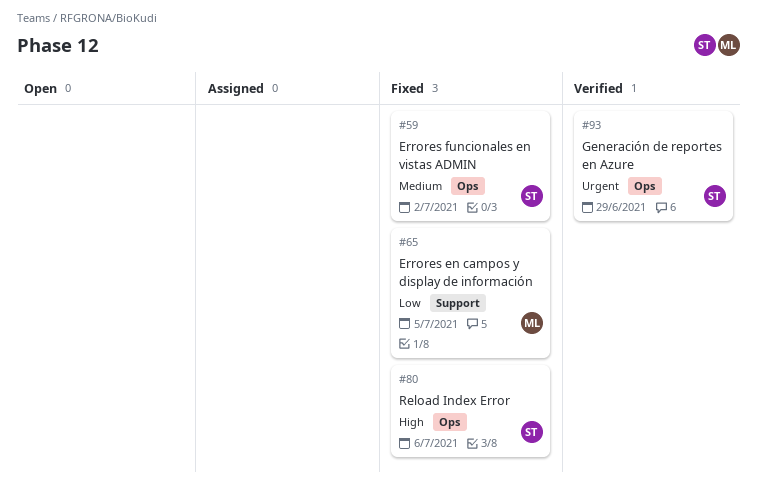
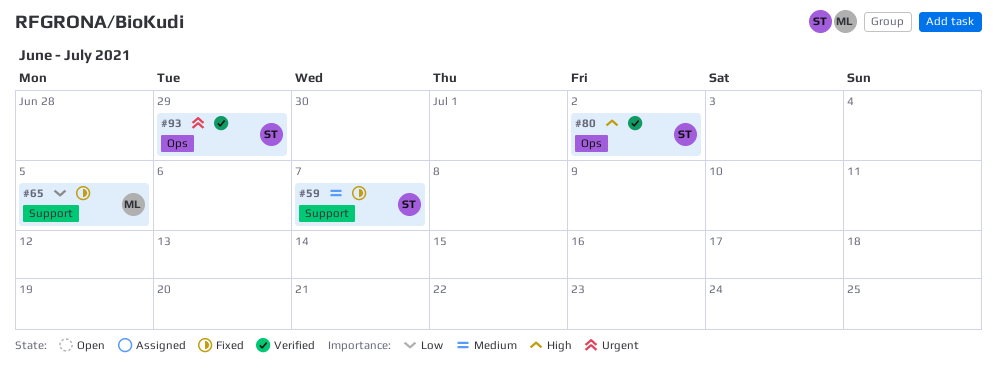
#59, label: Ops -> Support
#59, due: Jul 2 -> Jul 7
#80, status: Fixed -> Verified
#80, due: Jul 6 -> Jul 2

